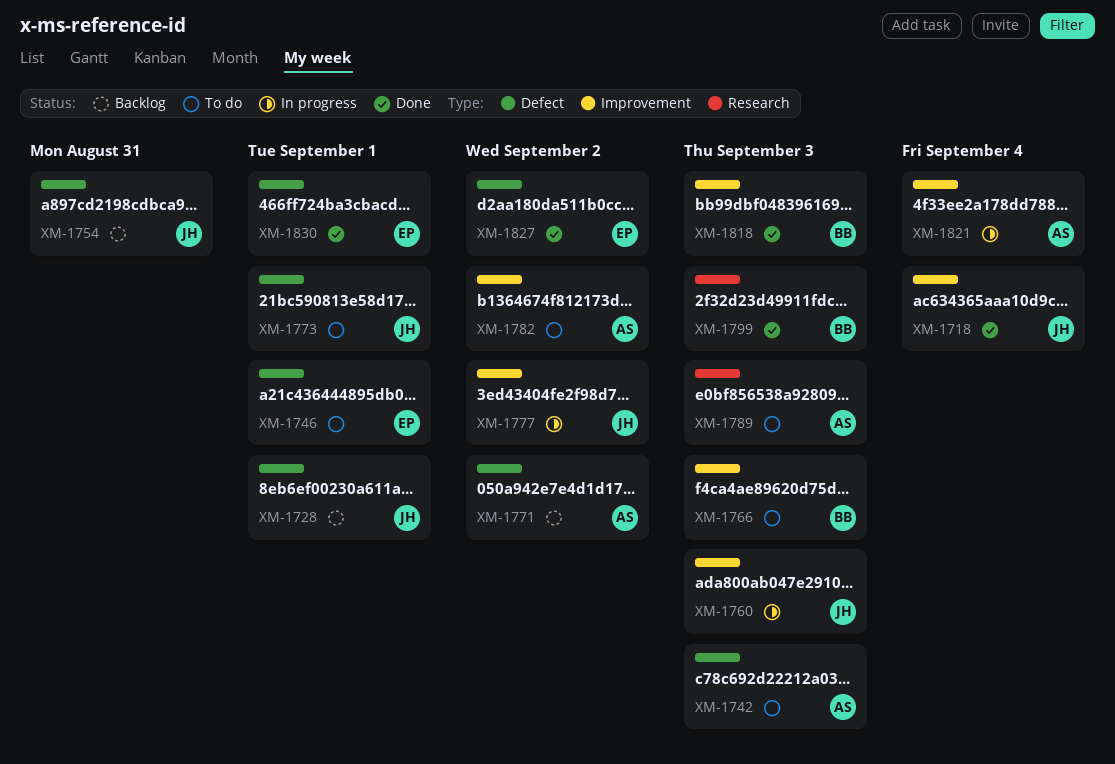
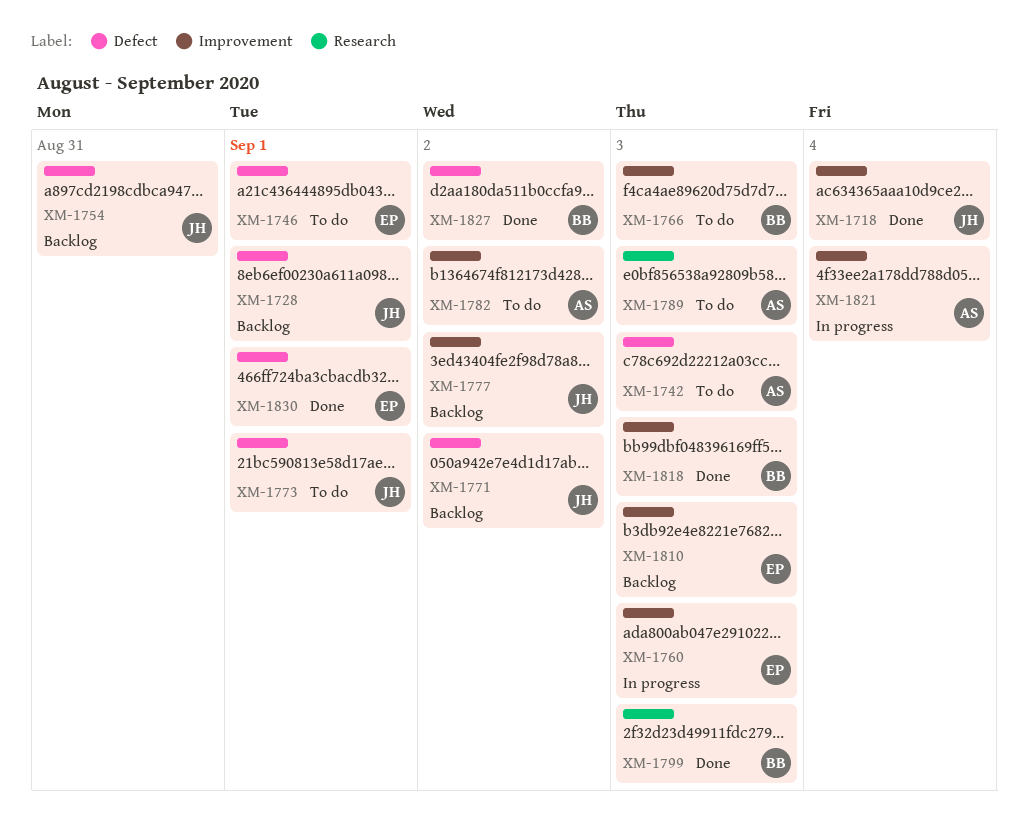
XM-1760, owner: JH -> EP
XM-1771, owner: AS -> JH
XM-1777, status: In progress -> Backlog
XM-1810: none -> present
XM-1827, owner: EP -> BB

